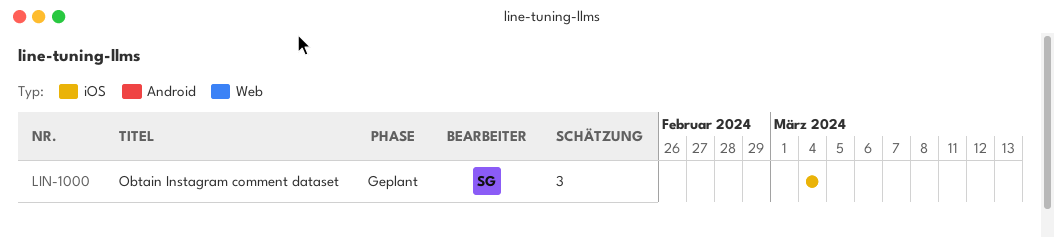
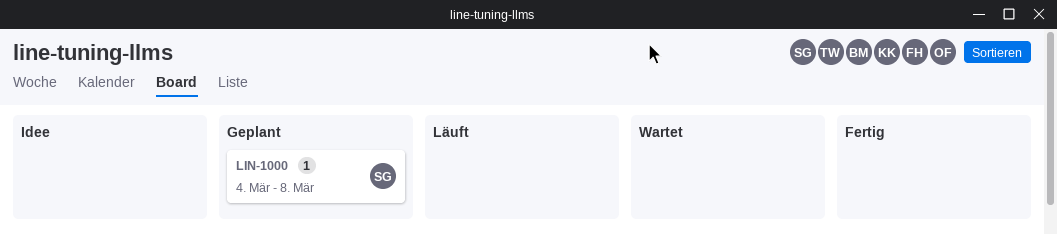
LIN-1000, estimate: 3 -> 1
LIN-1000, due: Mar 4 -> Mar 8

